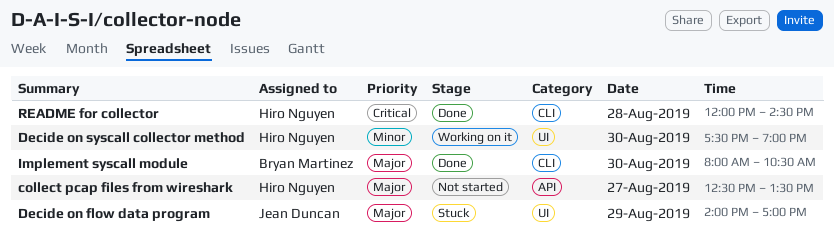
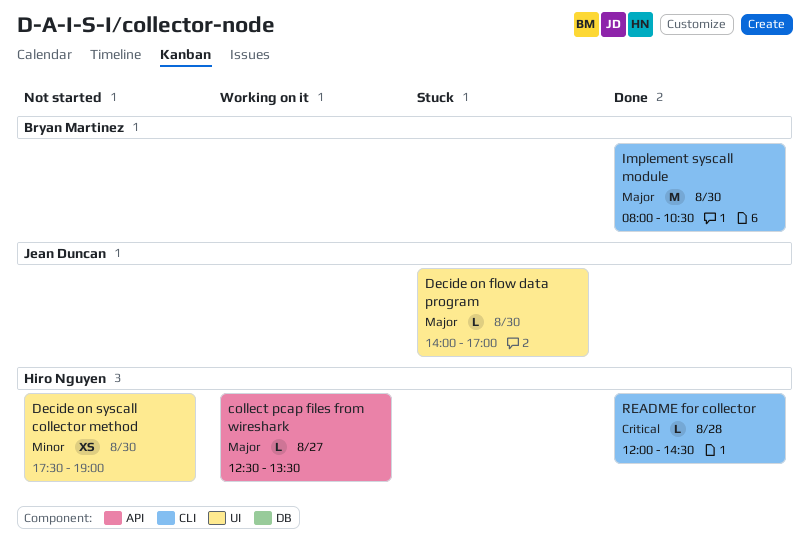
collect pcap files from wireshark, status: Not started -> Working on it
Decide on flow data program, day: Aug 29 -> Aug 30
Decide on syscall collector method, status: Working on it -> Not started

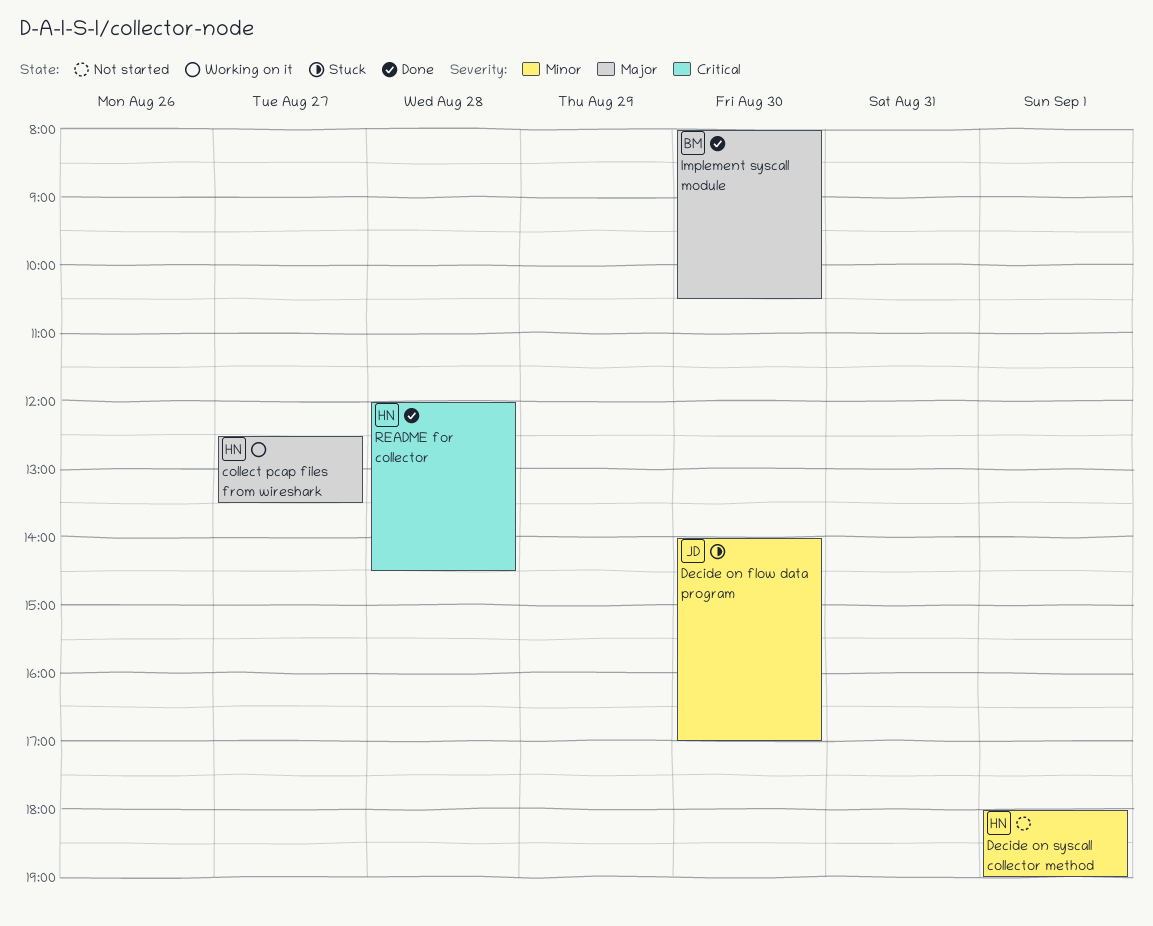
Decide on flow data program, priority: Major -> Minor
Decide on syscall collector method, day: Aug 30 -> Sep 1
Decide on syscall collector method, begins: 17:30 -> 18:00

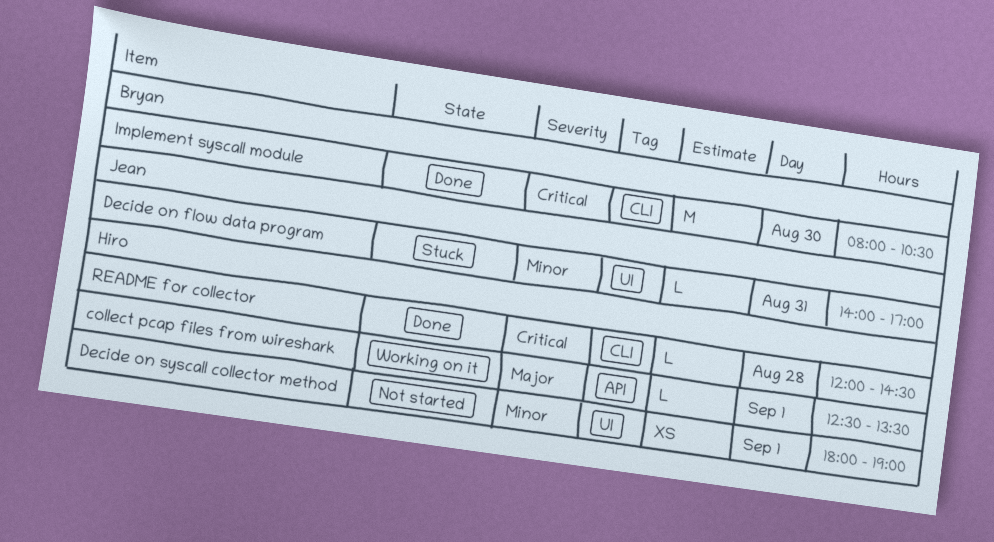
collect pcap files from wireshark, day: Aug 27 -> Sep 1
Decide on flow data program, day: Aug 30 -> Aug 31
Implement syscall module, priority: Major -> Critical

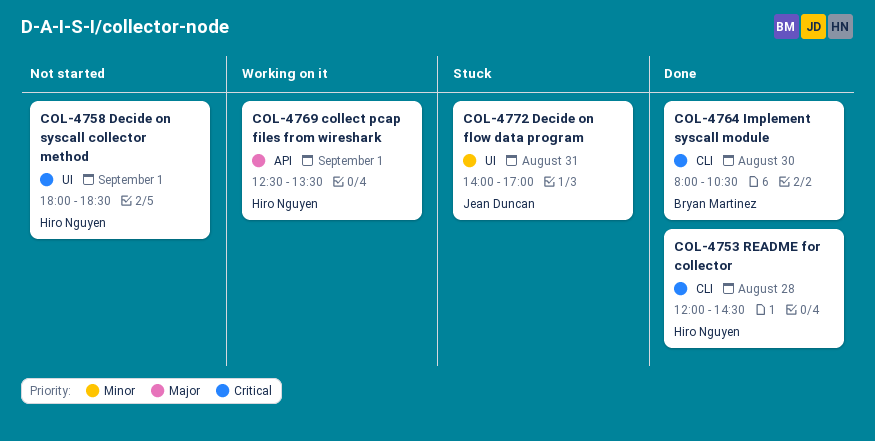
Decide on syscall collector method, priority: Minor -> Critical
Decide on syscall collector method, ends: 19:00 -> 18:30

